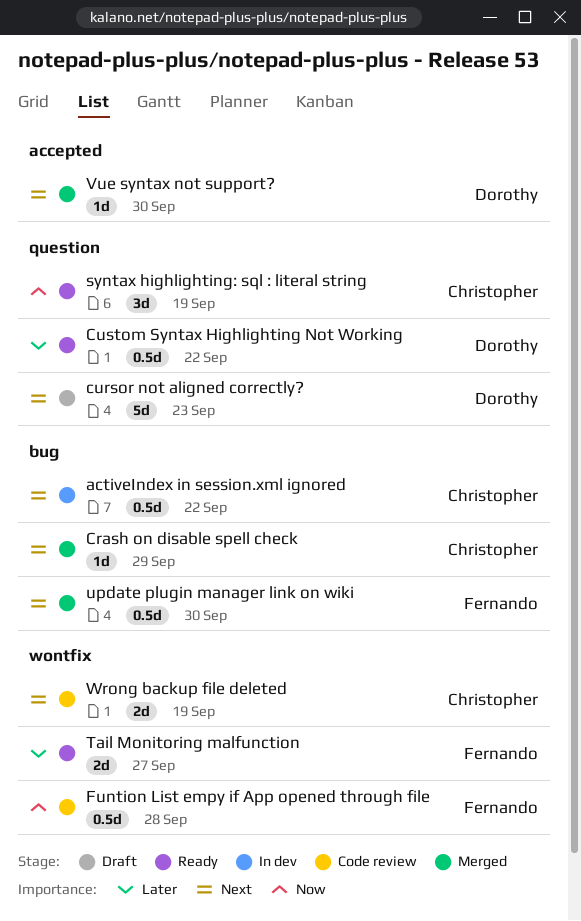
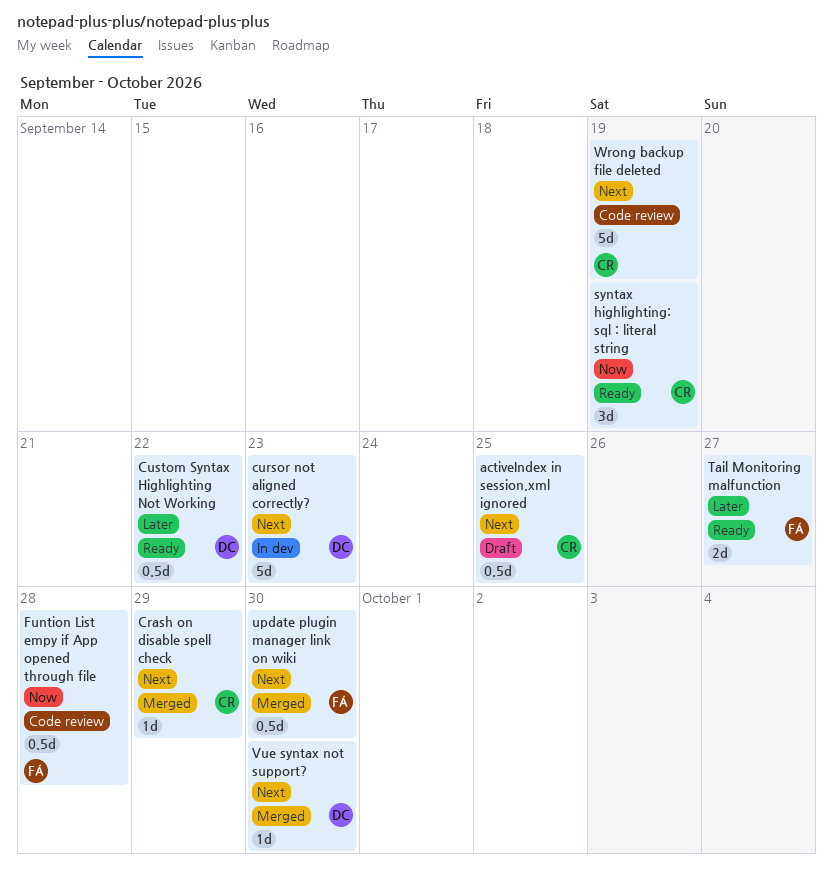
activeIndex in session.xml ignored, status: In dev -> Draft
activeIndex in session.xml ignored, due: Sep 22 -> Sep 25
cursor not aligned correctly?, status: Draft -> In dev
Wrong backup file deleted, estimate: 2d -> 5d

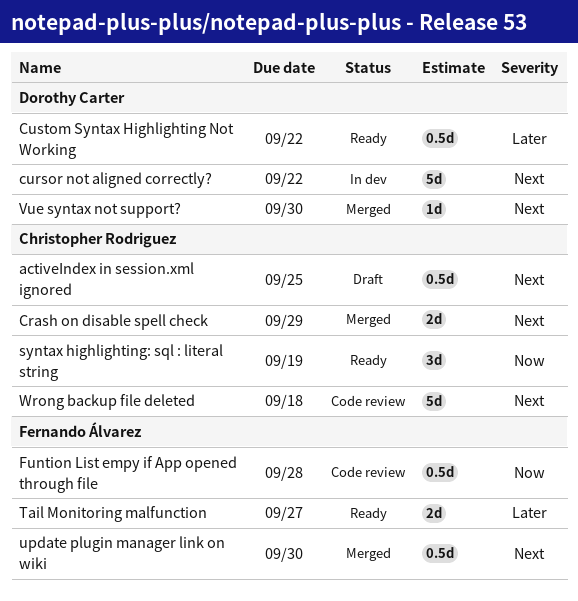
Crash on disable spell check, estimate: 1d -> 2d
cursor not aligned correctly?, due: Sep 23 -> Sep 22
Wrong backup file deleted, due: Sep 19 -> Sep 18

